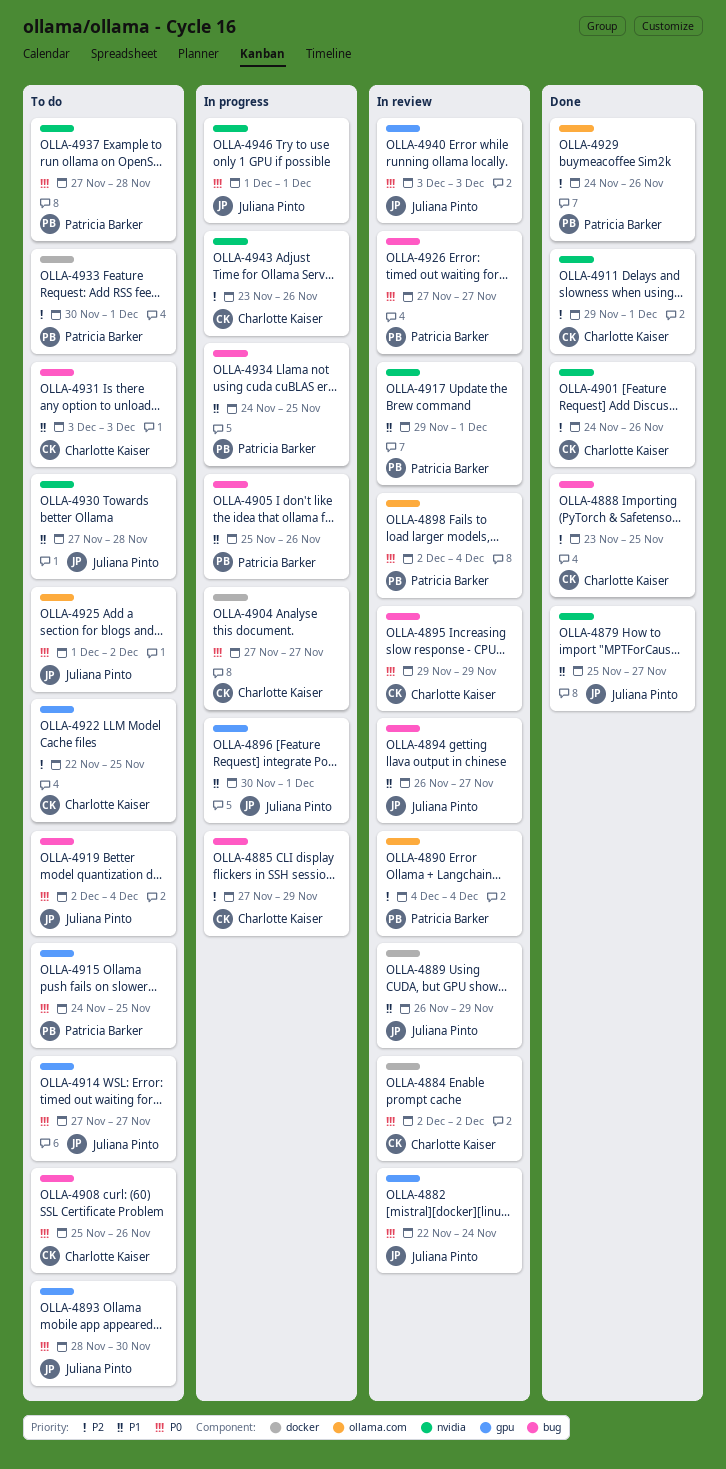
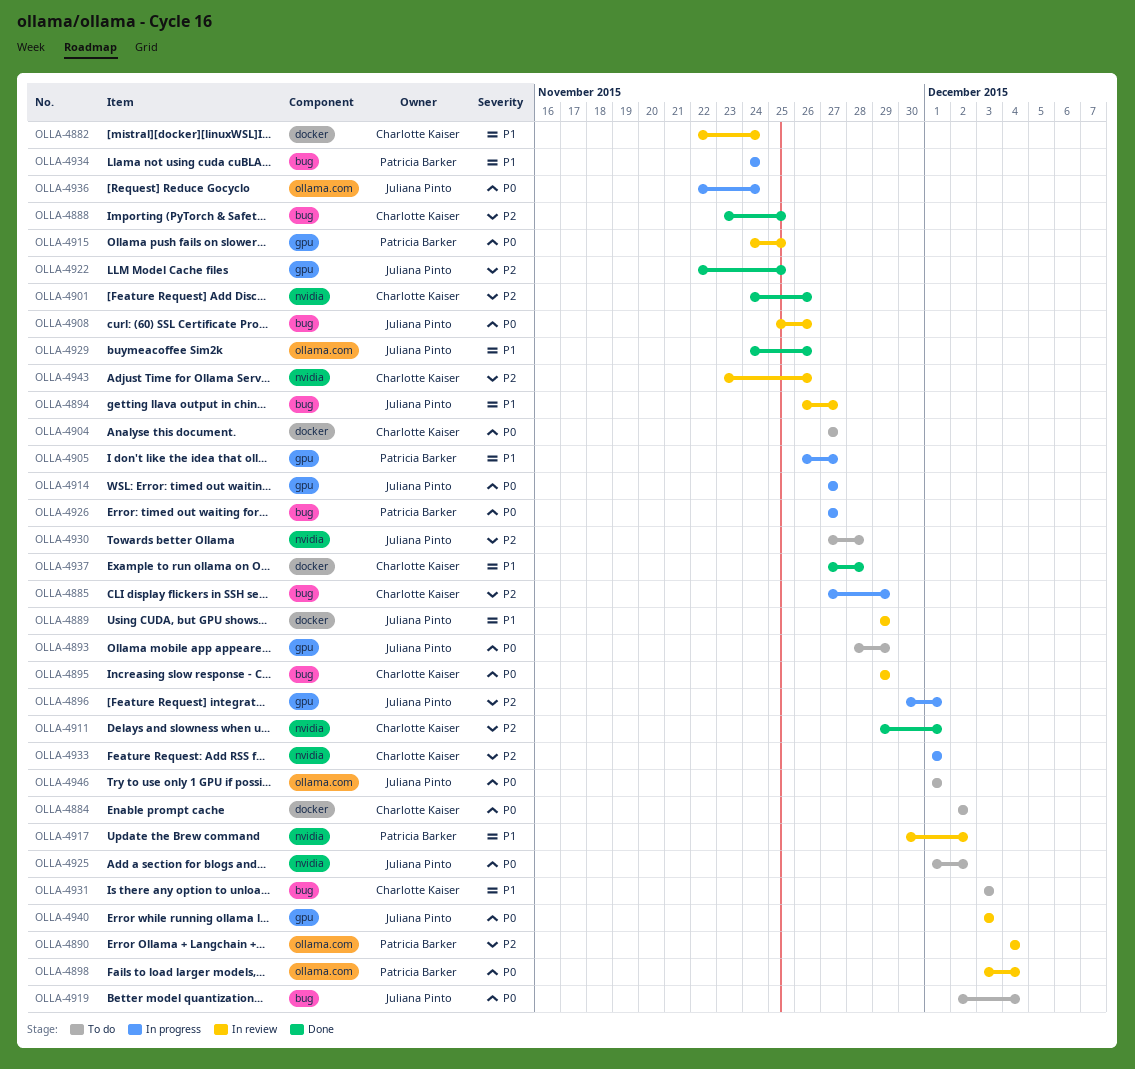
OLLA-4879: present -> none
OLLA-4882, owner: Juliana Pinto -> Charlotte Kaiser
OLLA-4882, priority: P0 -> P1
OLLA-4882, label: gpu -> docker
OLLA-4884, status: In review -> To do
OLLA-4889, start: Nov 26 -> Nov 29
OLLA-4893, due: Nov 30 -> Nov 29
OLLA-4896, priority: P1 -> P2
OLLA-4898, start: Dec 2 -> Dec 3
OLLA-4904, status: In progress -> To do
OLLA-4905, label: bug -> gpu
OLLA-4905, start: Nov 25 -> Nov 26
OLLA-4905, due: Nov 26 -> Nov 27
OLLA-4908, status: To do -> In review
OLLA-4908, owner: Charlotte Kaiser -> Juliana Pinto
OLLA-4914, status: To do -> In progress
OLLA-4915, status: To do -> In review
OLLA-4917, start: Nov 29 -> Nov 30
OLLA-4917, due: Dec 1 -> Dec 2
OLLA-4922, status: To do -> Done
OLLA-4922, owner: Charlotte Kaiser -> Juliana Pinto
OLLA-4925, label: ollama.com -> nvidia
OLLA-4926, status: In review -> In progress
OLLA-4929, owner: Patricia Barker -> Juliana Pinto
OLLA-4929, priority: P2 -> P1
OLLA-4930, priority: P1 -> P2
OLLA-4933, status: To do -> In progress
OLLA-4933, owner: Patricia Barker -> Charlotte Kaiser
OLLA-4933, label: docker -> nvidia
OLLA-4933, start: Nov 30 -> Dec 1
OLLA-4934, due: Nov 25 -> Nov 24
OLLA-4936: none -> present
OLLA-4937, status: To do -> Done
OLLA-4937, owner: Patricia Barker -> Charlotte Kaiser
OLLA-4937, priority: P0 -> P1
OLLA-4937, label: nvidia -> docker
OLLA-4943, status: In progress -> In review
OLLA-4946, status: In progress -> To do
OLLA-4946, label: nvidia -> ollama.com

